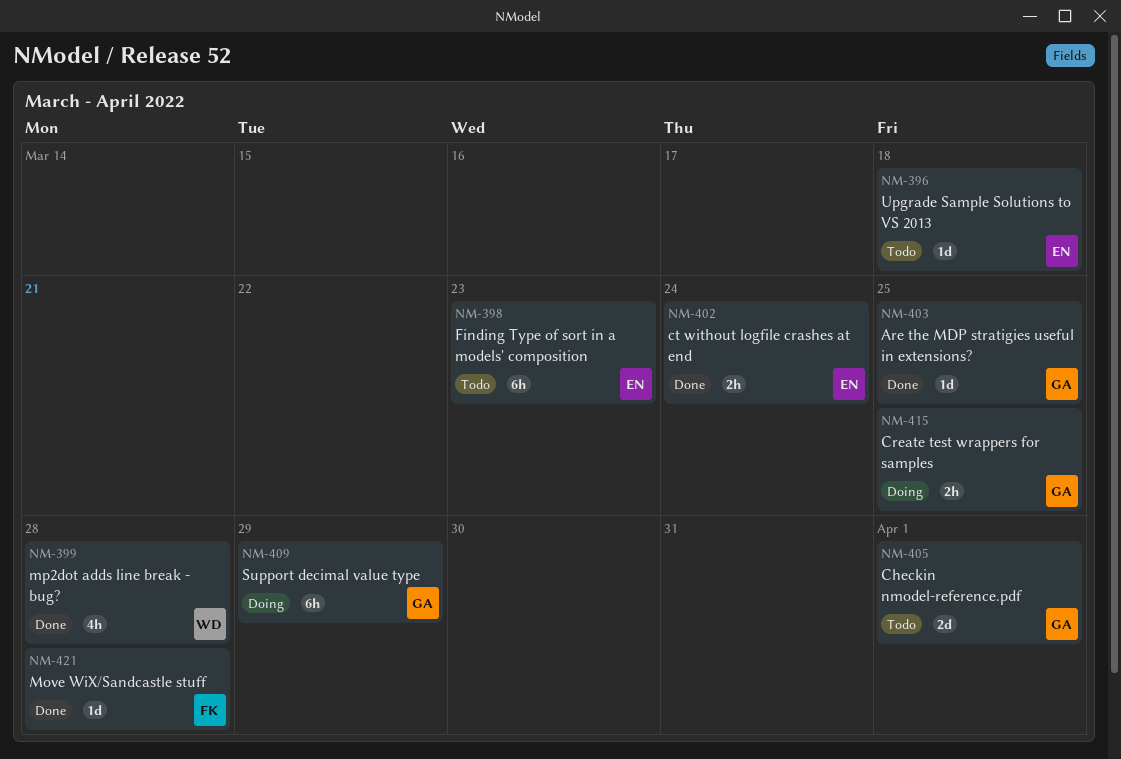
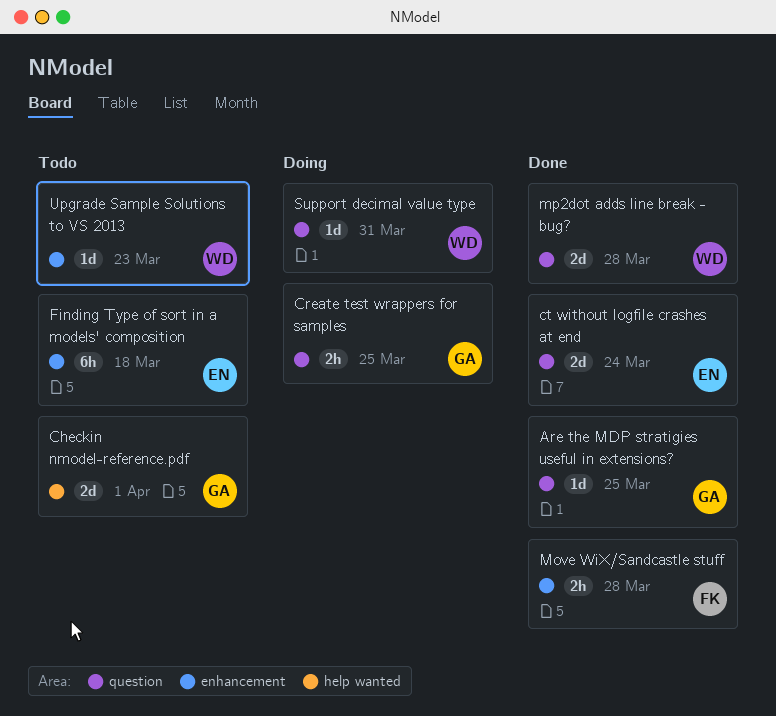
ct without logfile crashes at end, estimate: 2h -> 2d
Finding Type of sort in a models' composition, due: Mar 23 -> Mar 18
Move WiX/Sandcastle stuff, estimate: 1d -> 2h
mp2dot adds line break - bug?, estimate: 4h -> 2d
Support decimal value type, owner: GA -> WD
Support decimal value type, estimate: 6h -> 1d
Support decimal value type, due: Mar 29 -> Mar 31
Upgrade Sample Solutions to VS 2013, owner: EN -> WD
Upgrade Sample Solutions to VS 2013, due: Mar 18 -> Mar 23

